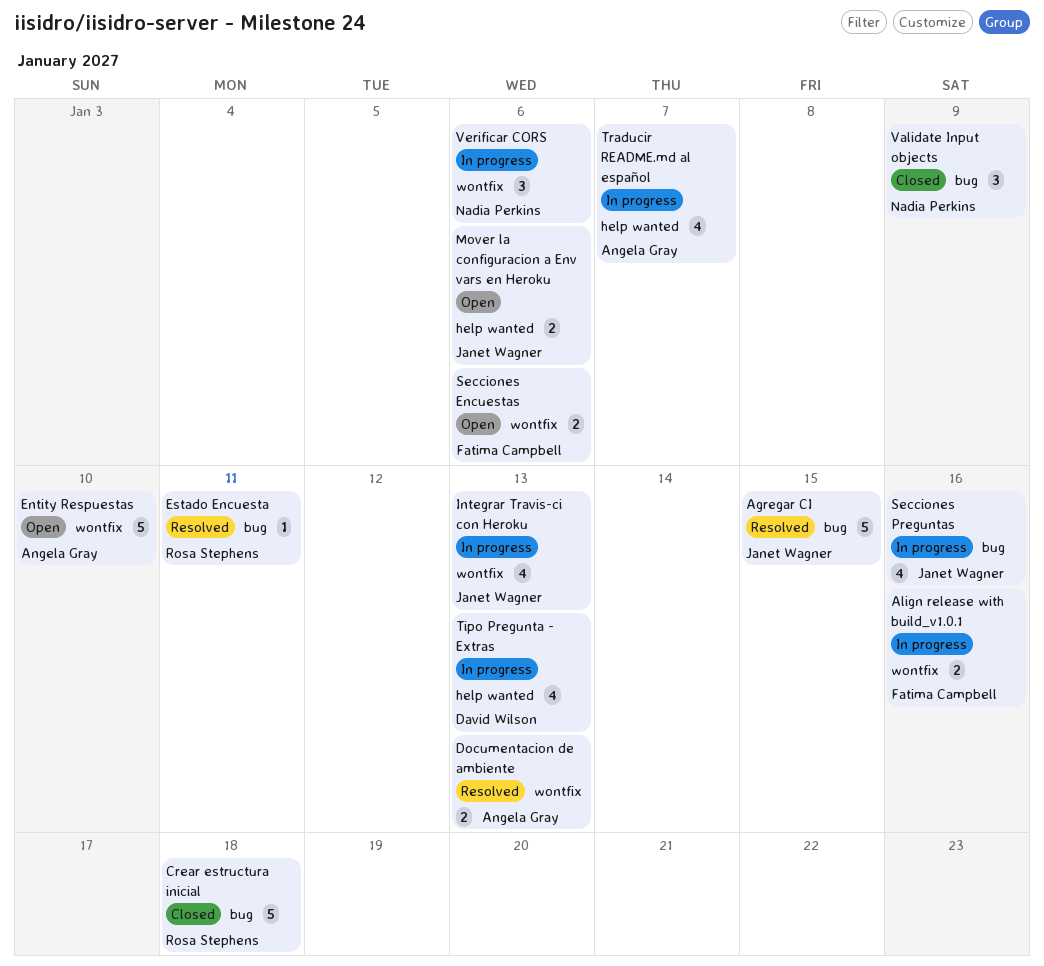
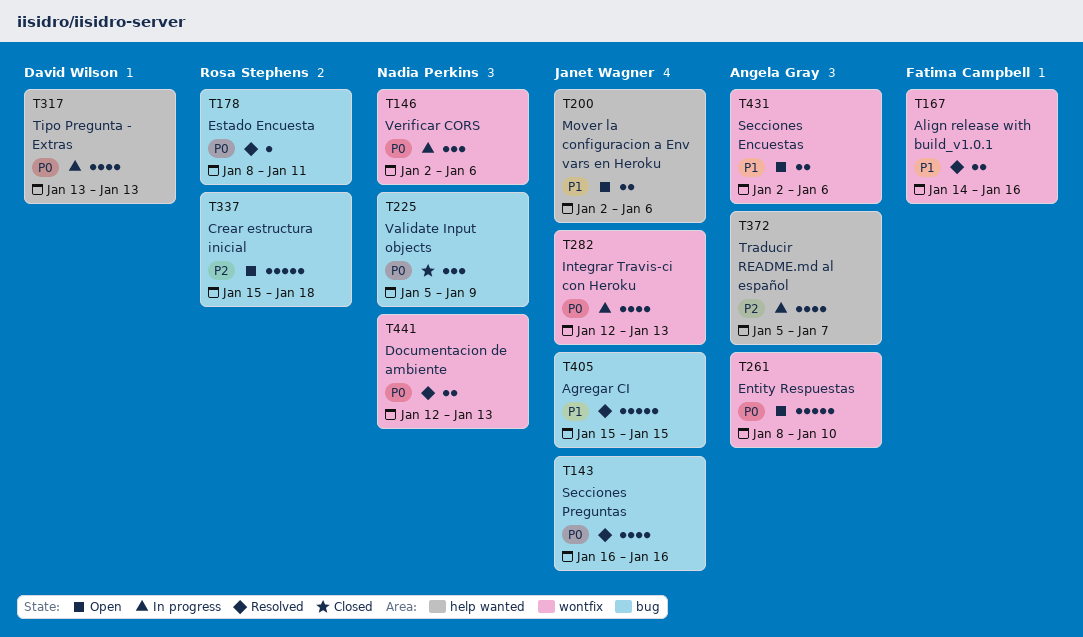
Align release with build_v1.0.1, status: In progress -> Resolved
Crear estructura inicial, status: Closed -> Open
Documentacion de ambiente, owner: Angela Gray -> Nadia Perkins
Secciones Encuestas, owner: Fatima Campbell -> Angela Gray
Secciones Preguntas, status: In progress -> Resolved

